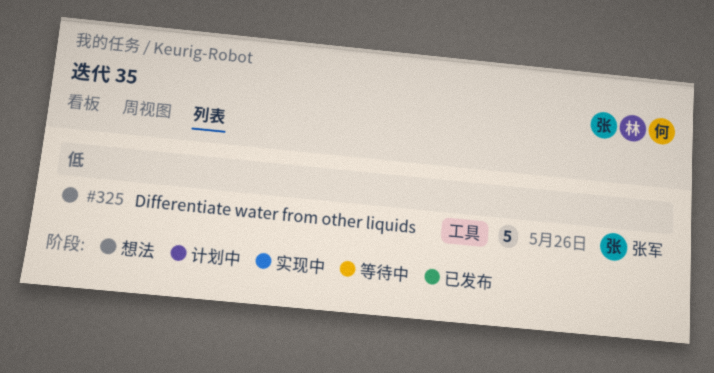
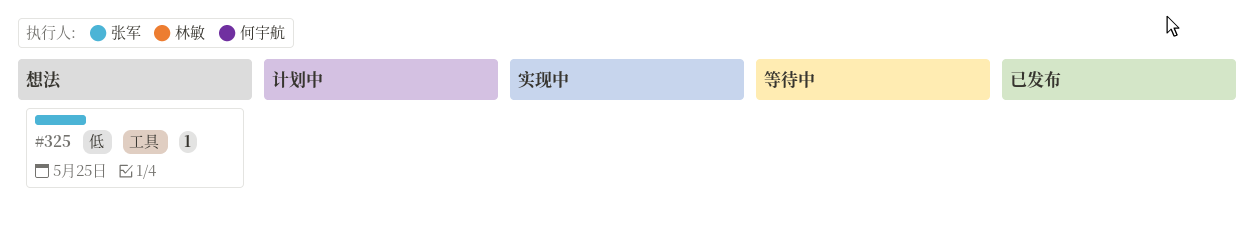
#325, estimate: 5 -> 1
#325, due: May 26 -> May 25

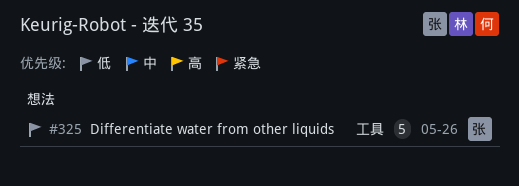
#325, estimate: 1 -> 5
#325, due: May 25 -> May 26

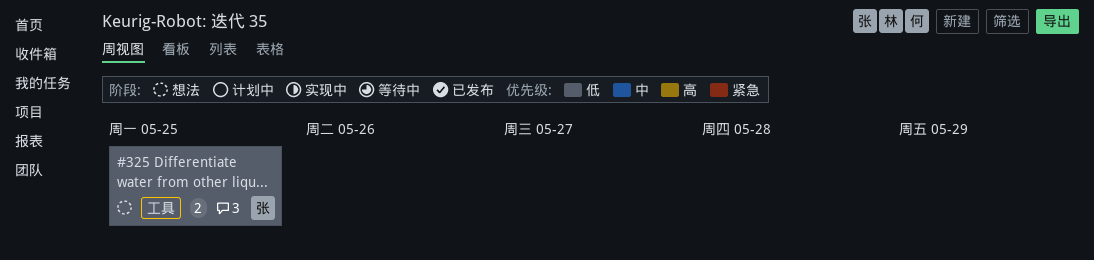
#325, estimate: 5 -> 2
#325, due: May 26 -> May 25

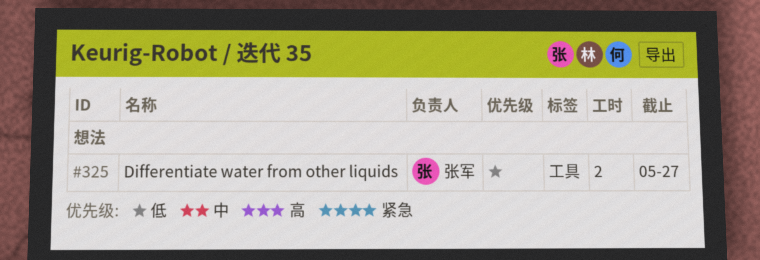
#325, due: May 25 -> May 27

